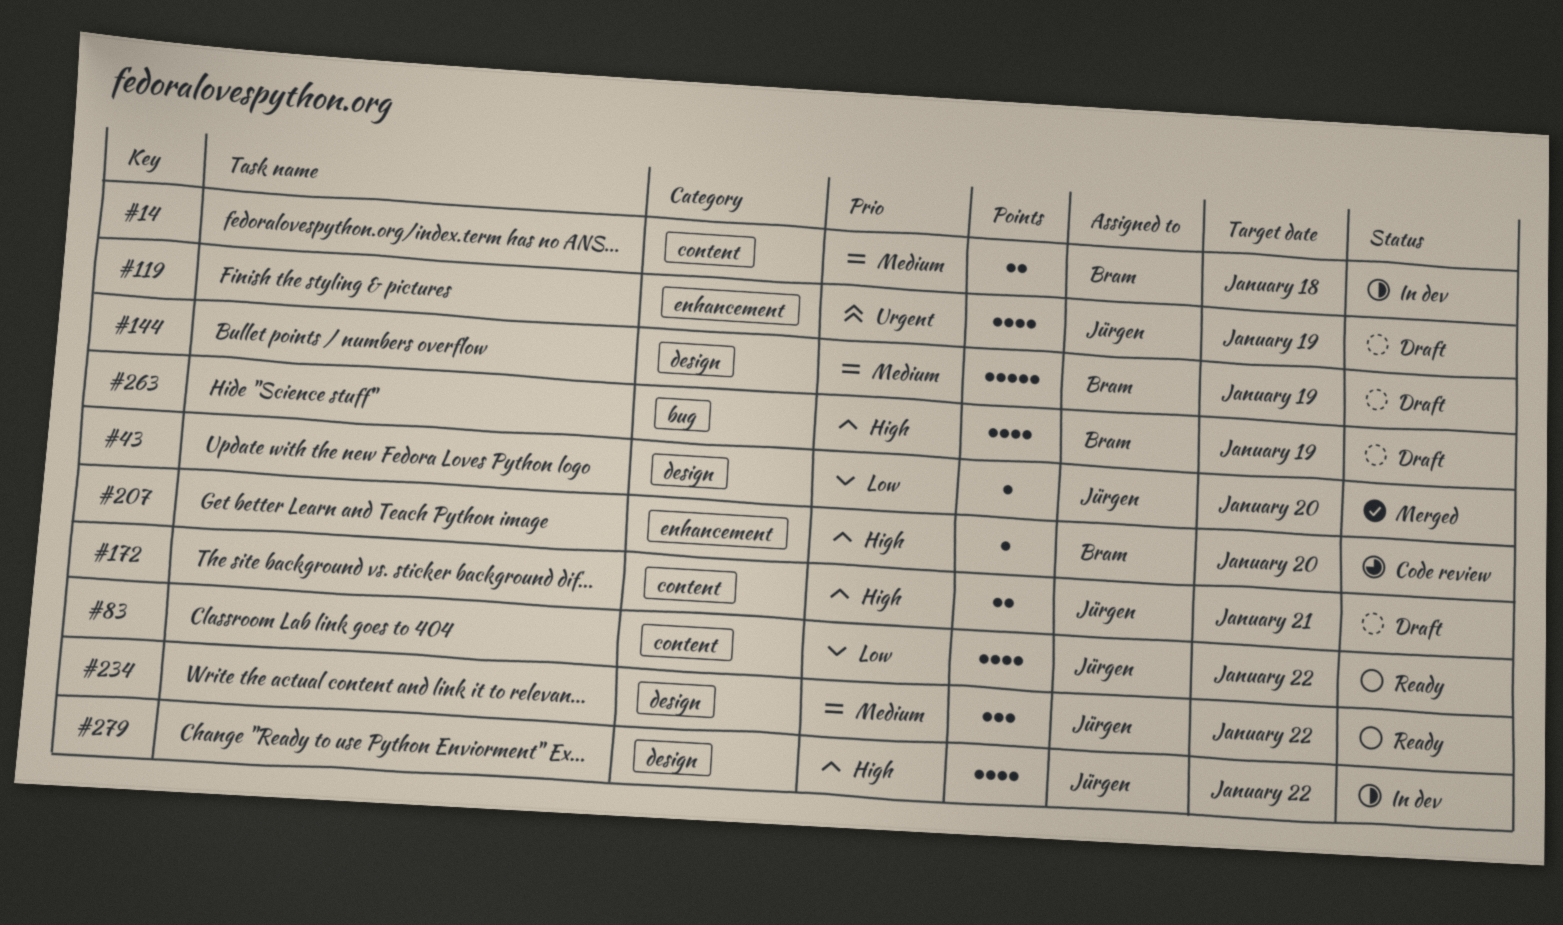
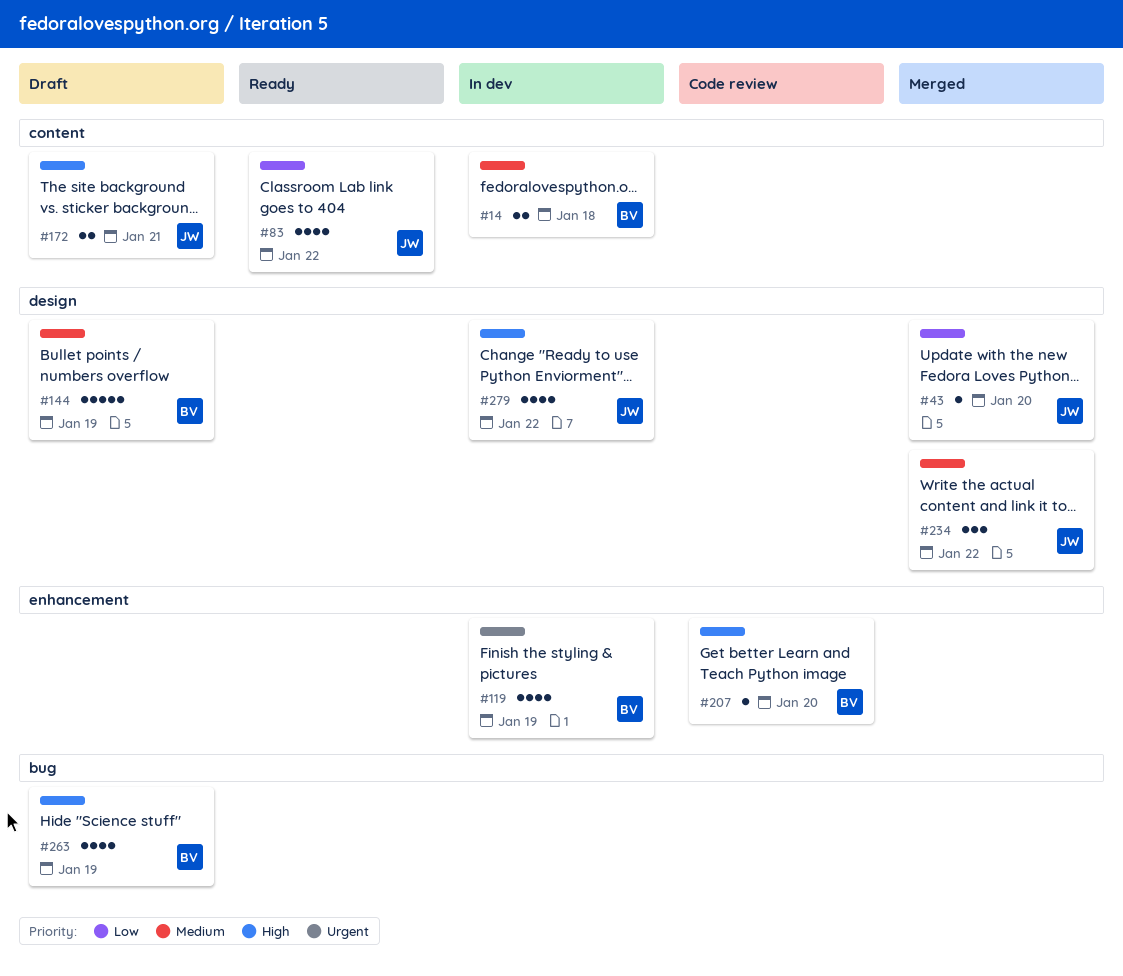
#119, status: Draft -> In dev
#119, owner: Jürgen -> Bram
#234, status: Ready -> Merged

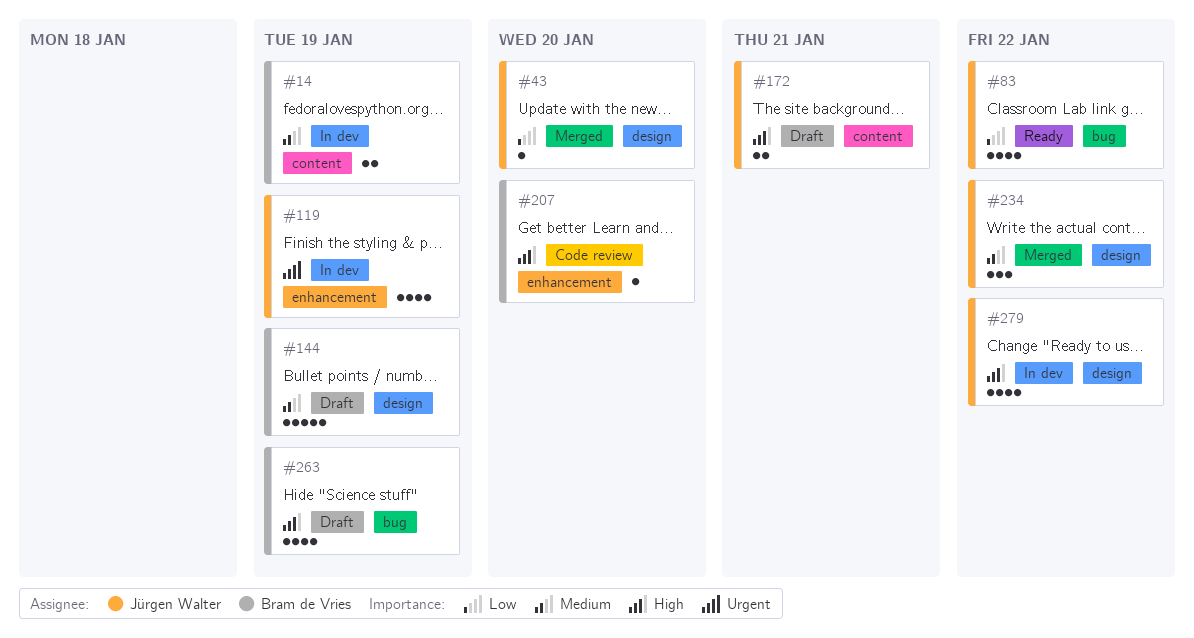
#14, due: Jan 18 -> Jan 19
#83, label: content -> bug
#119, owner: Bram de Vries -> Jürgen Walter

